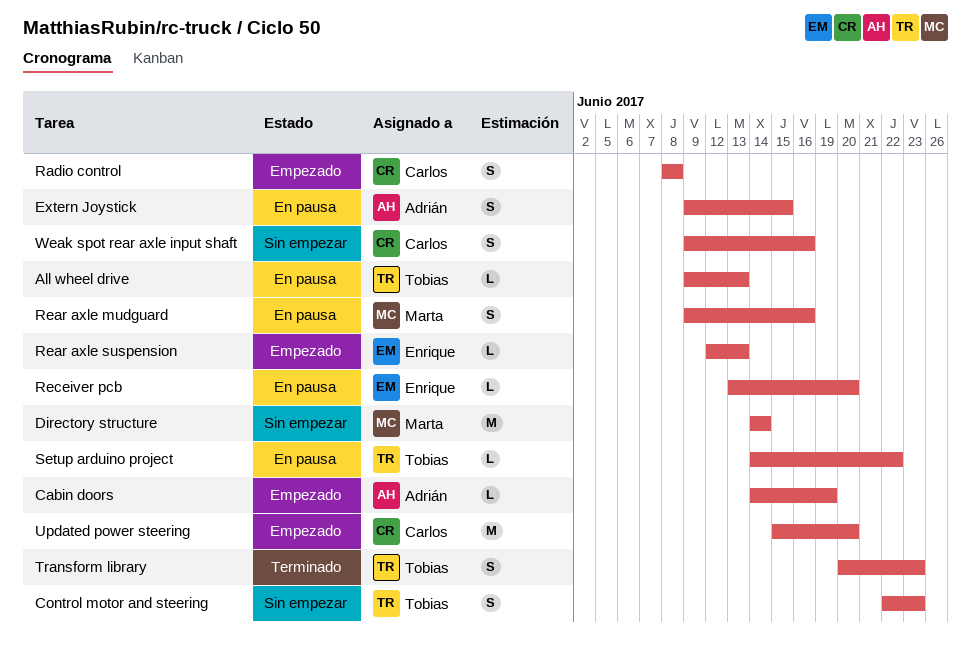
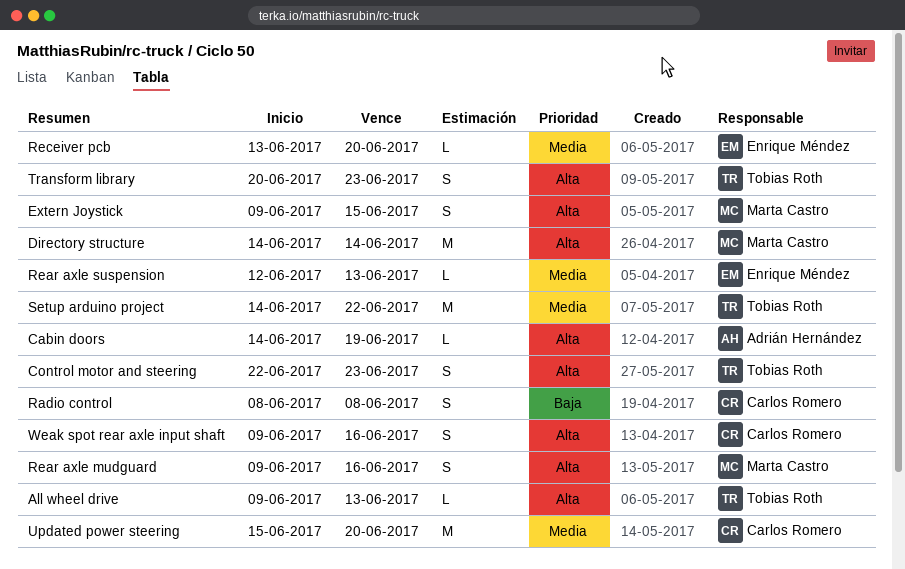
Extern Joystick, owner: Adrián Hernández -> Marta Castro
Setup arduino project, estimate: L -> M

